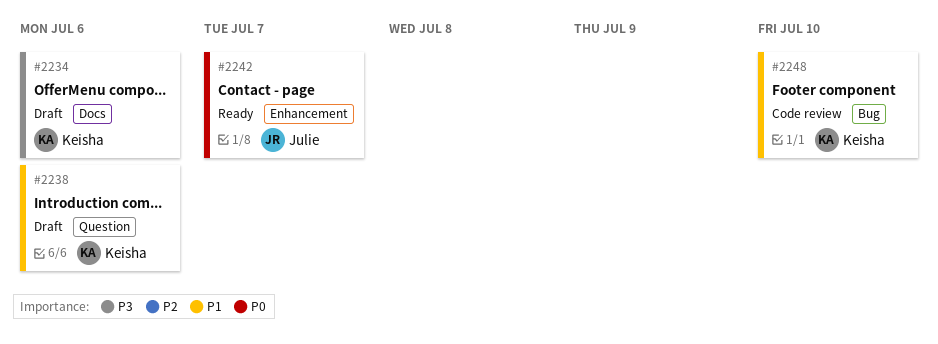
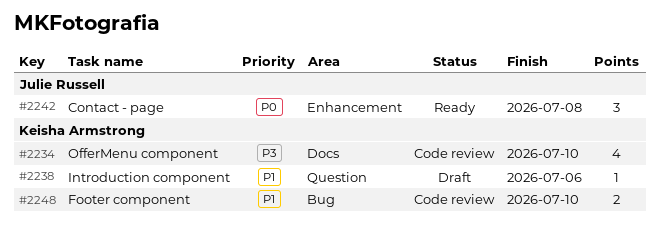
#2234, status: Draft -> Code review
#2234, due: Jul 6 -> Jul 10
#2242, due: Jul 7 -> Jul 8

